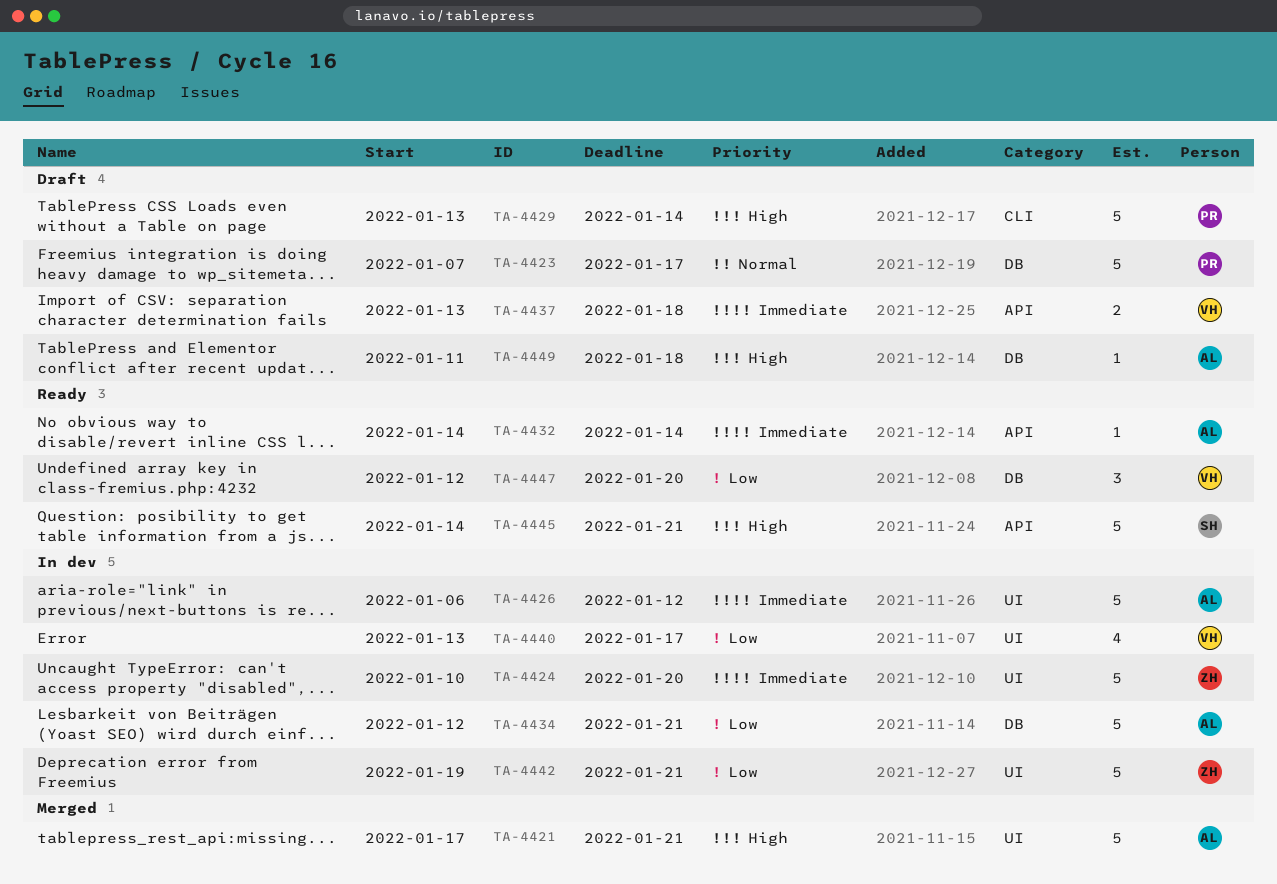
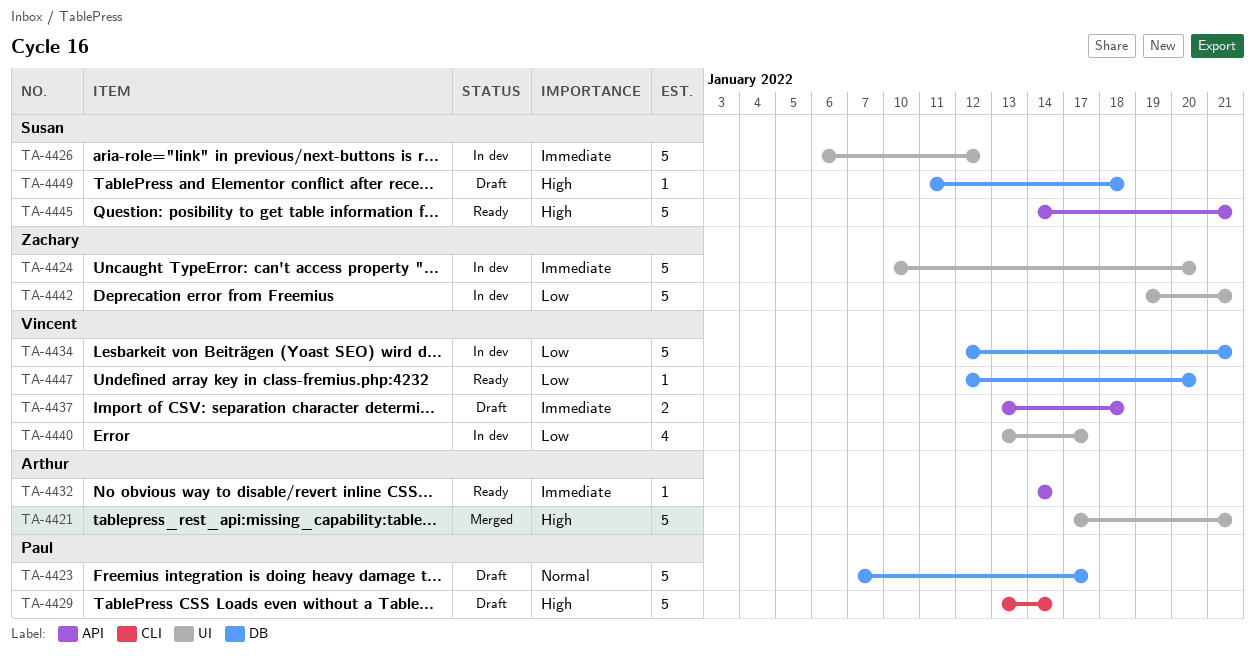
TA-4426, owner: Arthur -> Susan
TA-4434, owner: Arthur -> Vincent
TA-4447, estimate: 3 -> 1
TA-4449, owner: Arthur -> Susan

